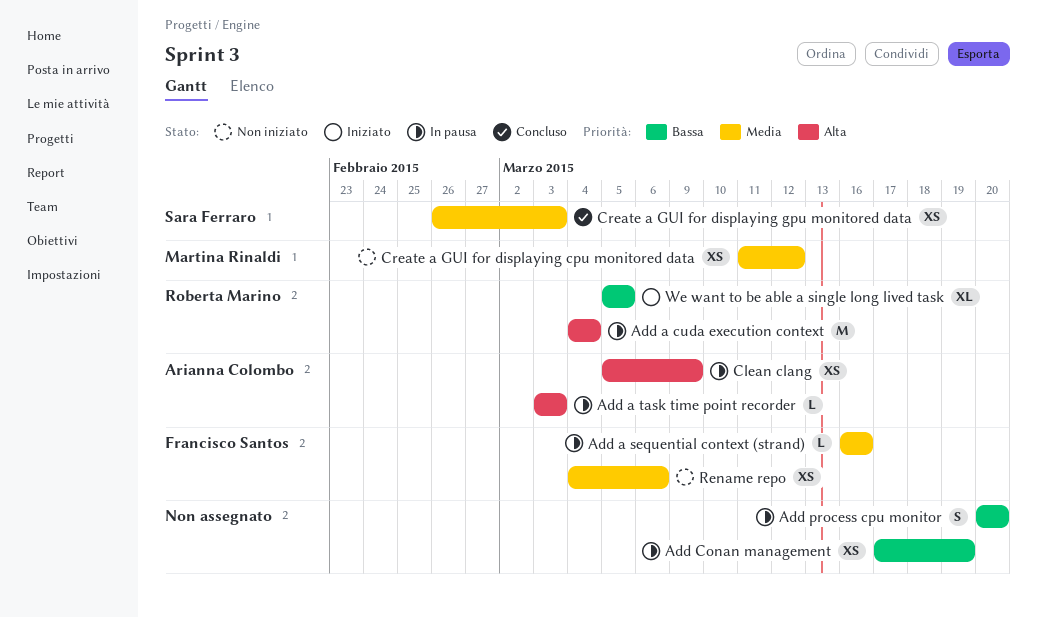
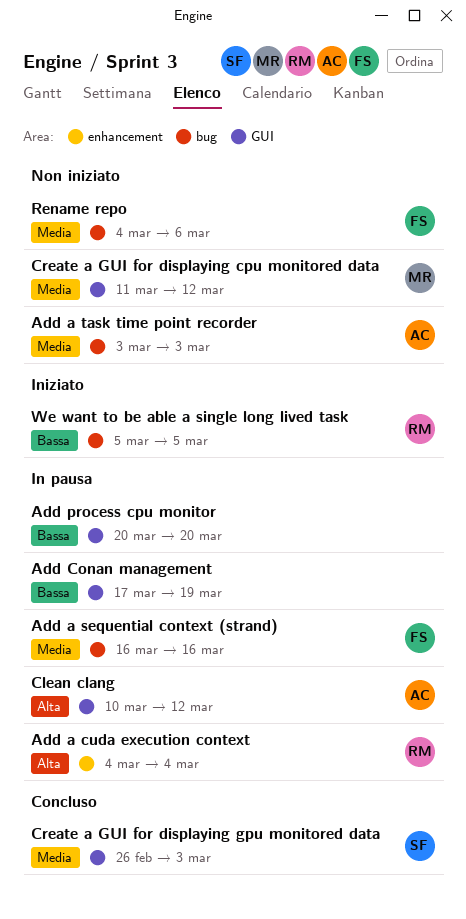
Add a task time point recorder, status: In pausa -> Non iniziato
Add a task time point recorder, priority: Alta -> Media
Clean clang, start: Mar 5 -> Mar 10
Clean clang, due: Mar 9 -> Mar 12

